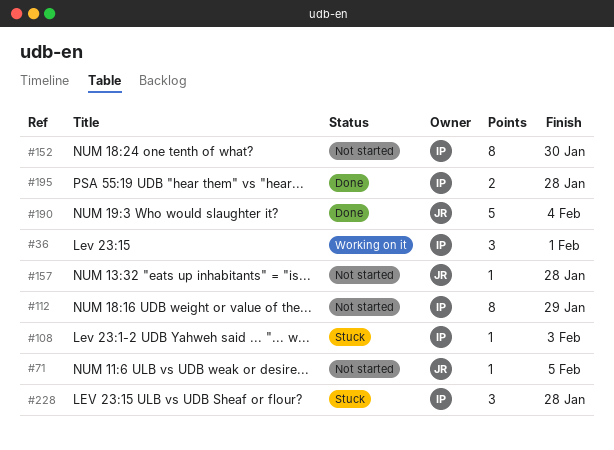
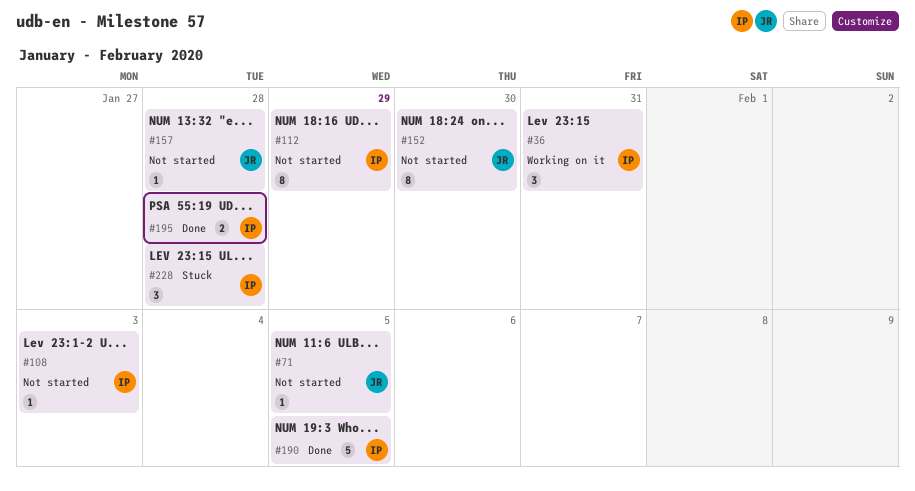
#36, due: Feb 1 -> Jan 31
#108, status: Stuck -> Not started
#152, owner: IP -> JR
#190, owner: JR -> IP
#190, due: Feb 4 -> Feb 5

